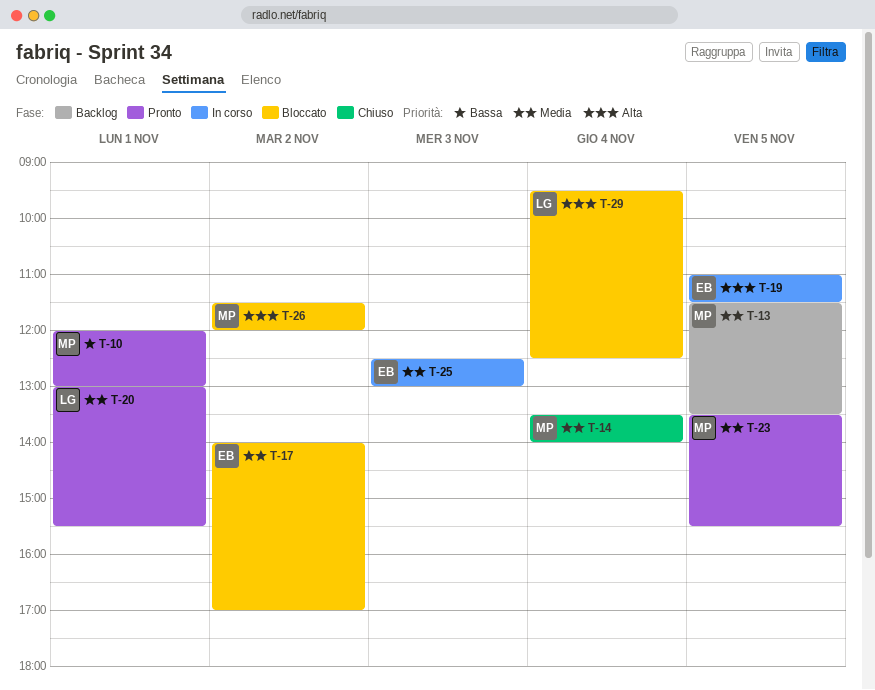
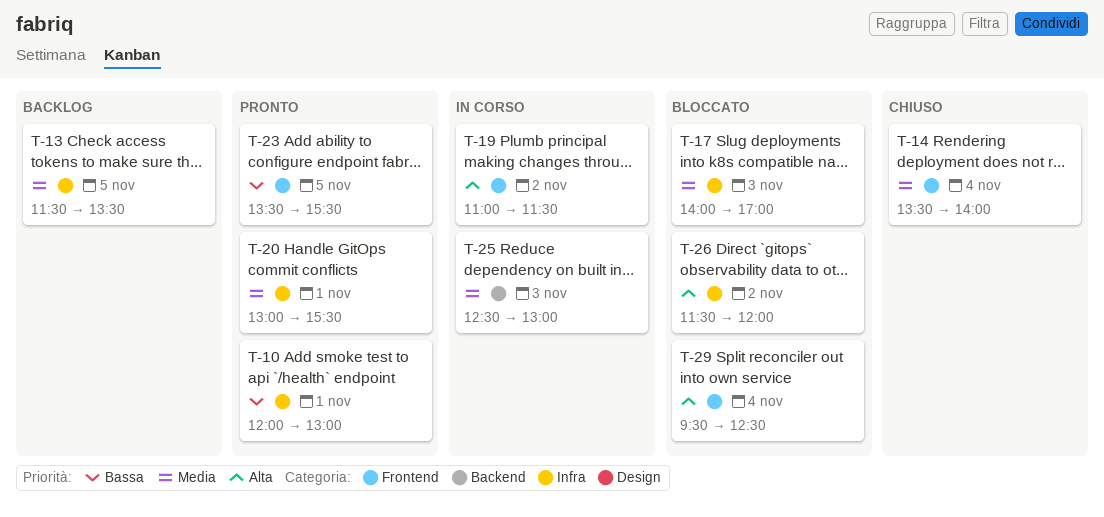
T-17, day: Nov 2 -> Nov 3
T-19, day: Nov 5 -> Nov 2
T-23, priority: Media -> Bassa

